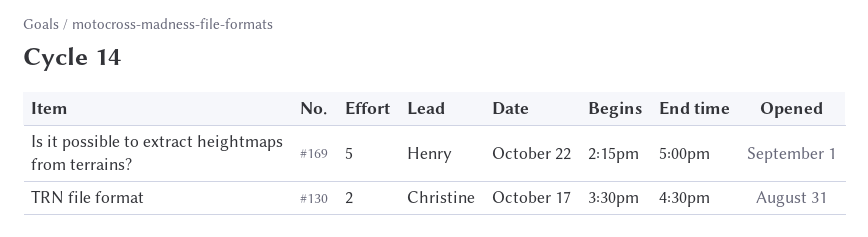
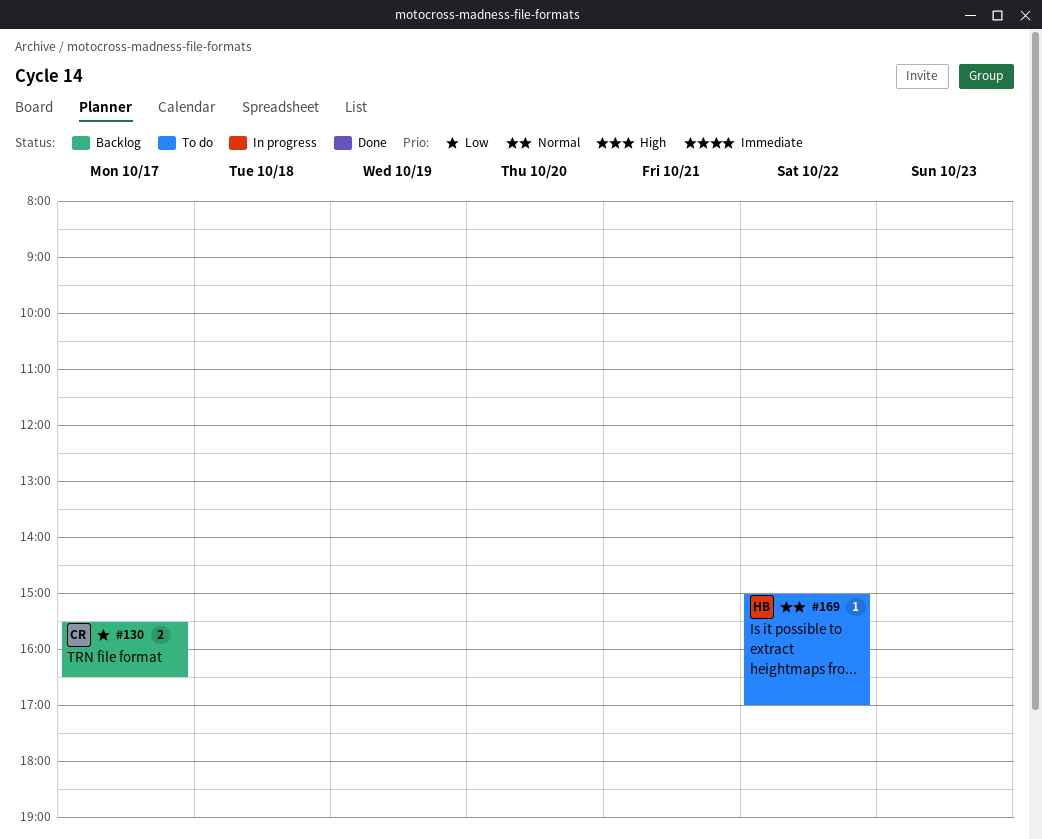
#169, estimate: 5 -> 1
#169, begins: 14:15 -> 15:00

